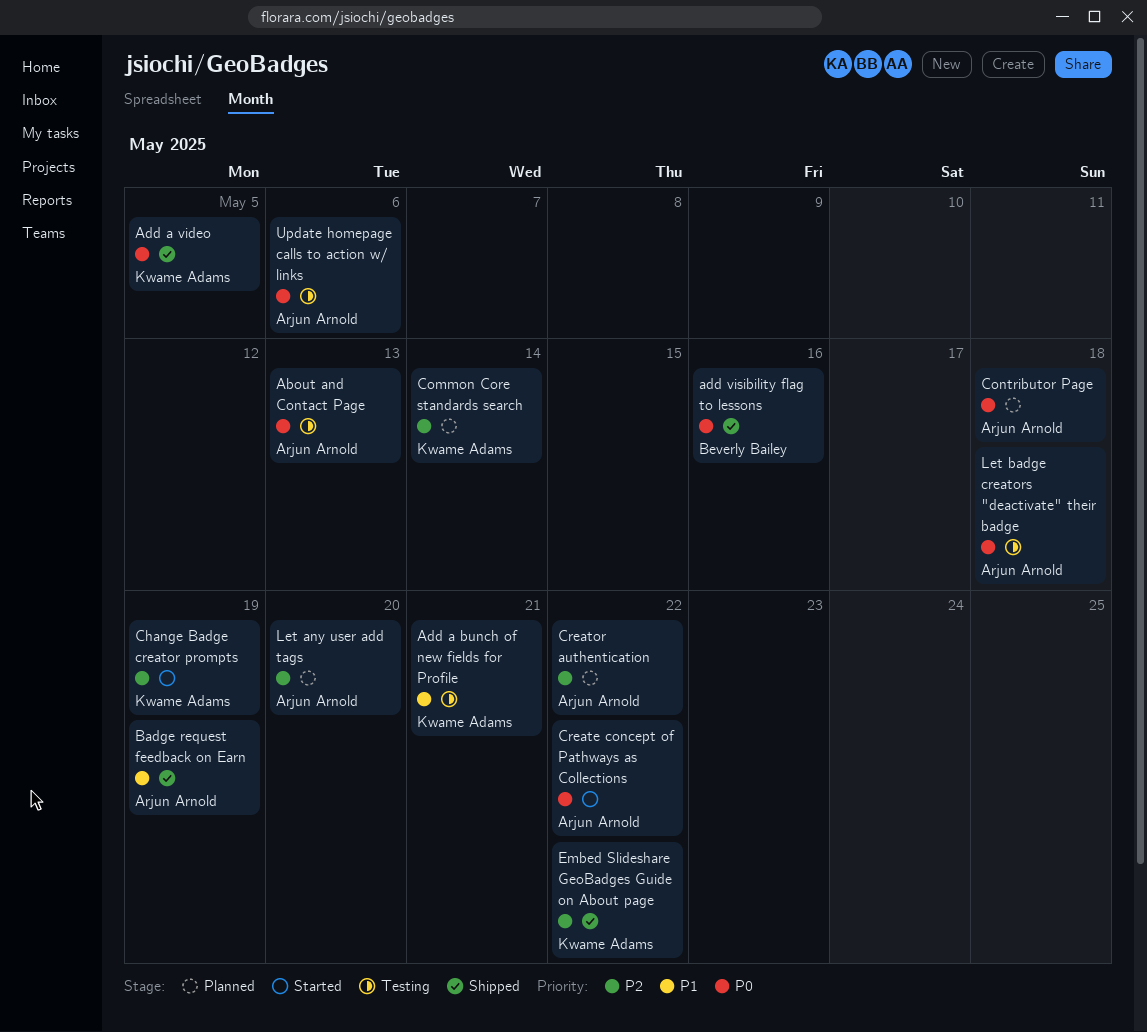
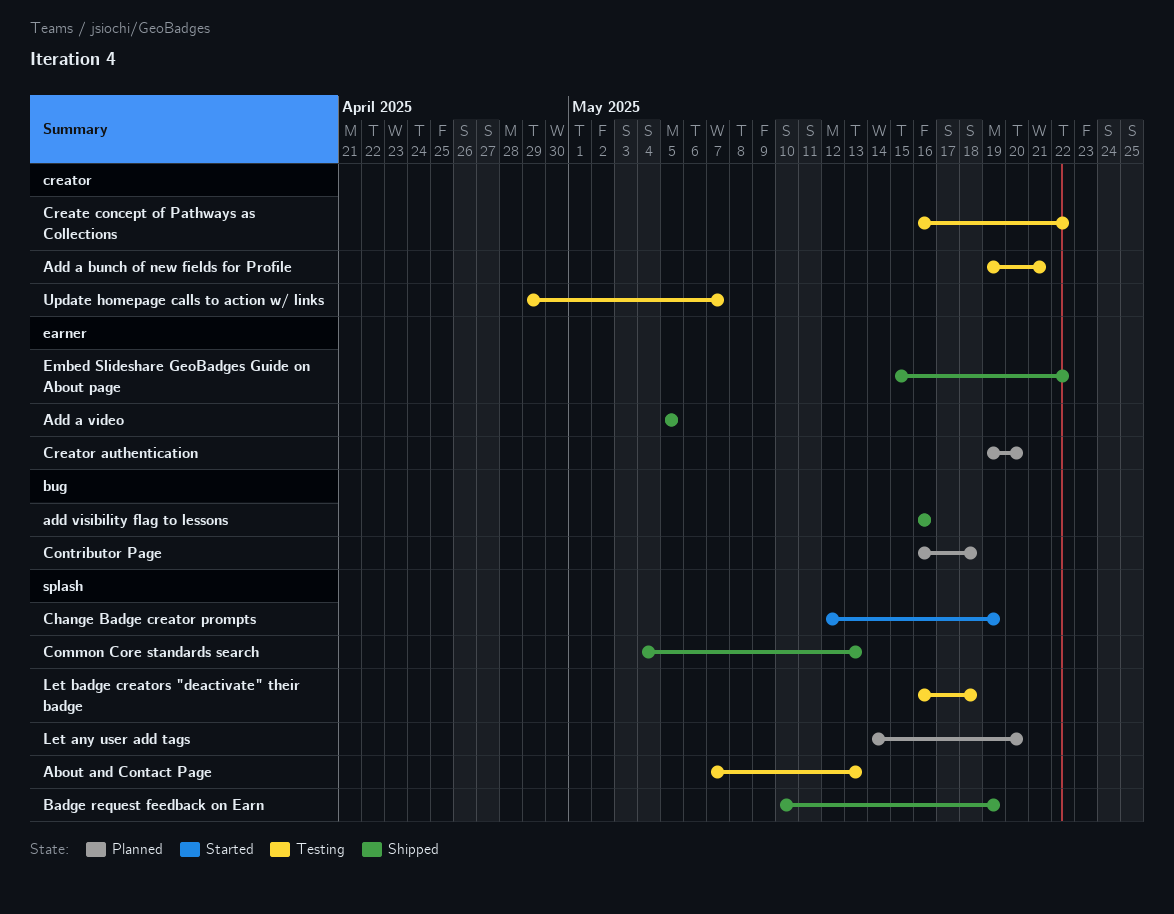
Common Core standards search, status: Planned -> Shipped
Common Core standards search, due: May 14 -> May 13
Create concept of Pathways as Collections, status: Started -> Testing
Creator authentication, due: May 22 -> May 20
Update homepage calls to action w/ links, due: May 6 -> May 7

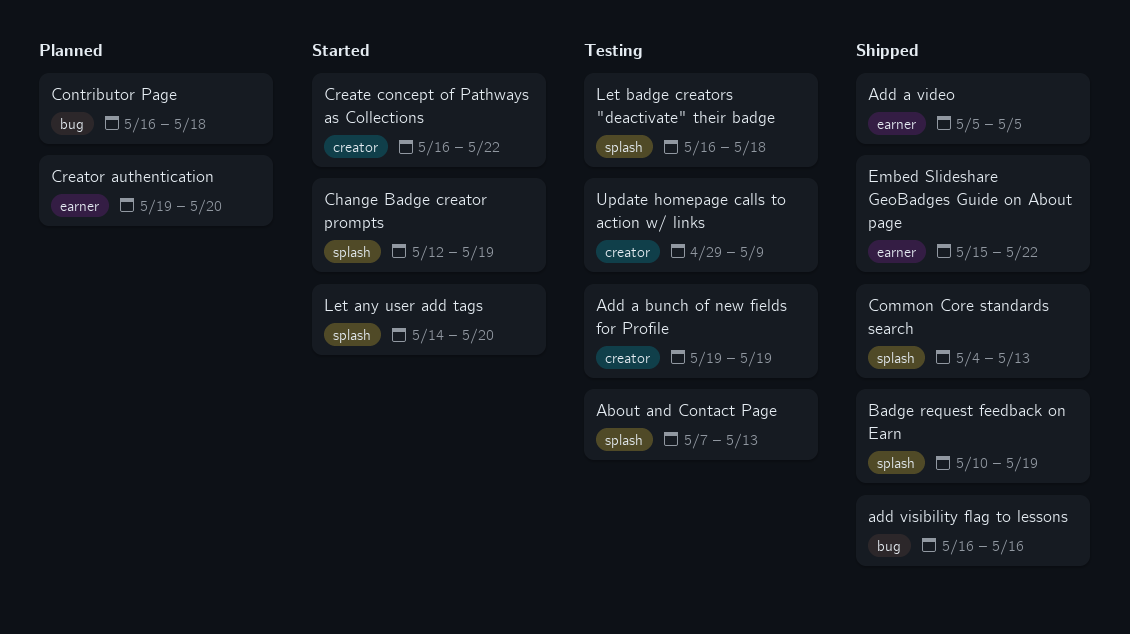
Add a bunch of new fields for Profile, due: May 21 -> May 19
Create concept of Pathways as Collections, status: Testing -> Started
Let any user add tags, status: Planned -> Started
Update homepage calls to action w/ links, due: May 7 -> May 9

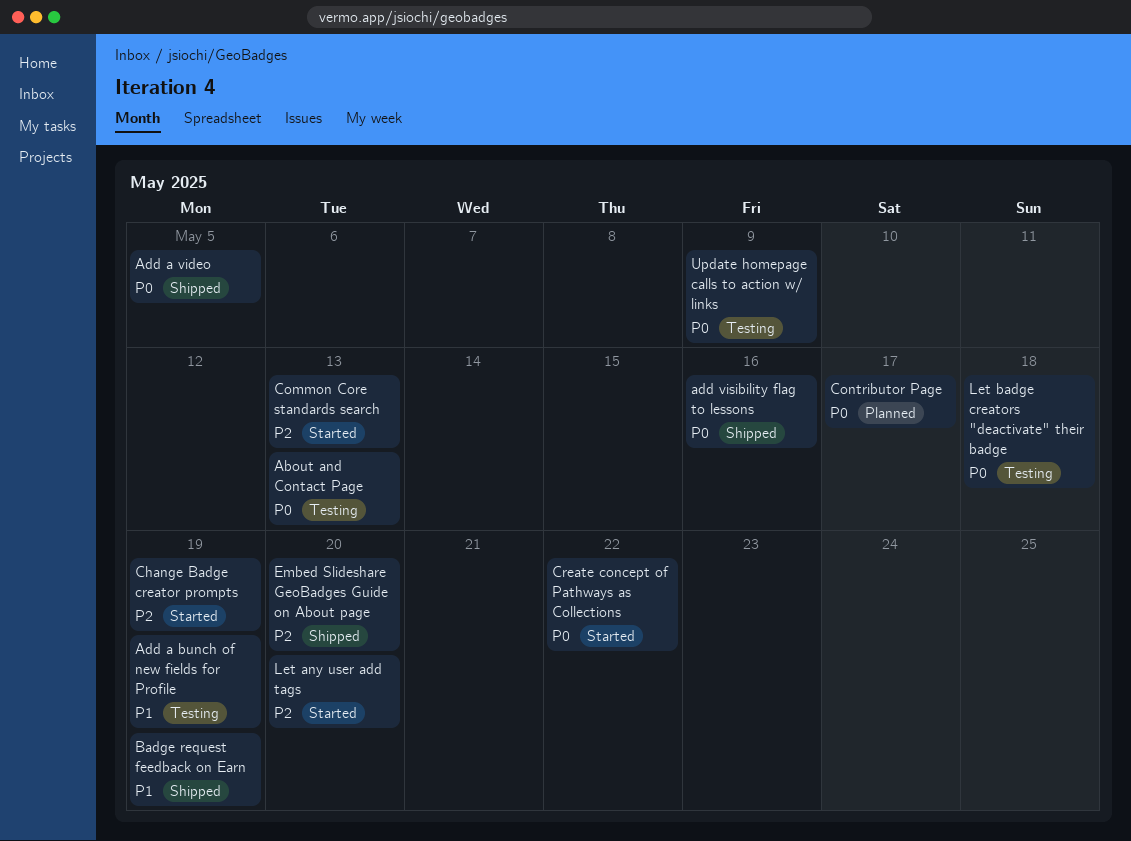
Common Core standards search, status: Shipped -> Started
Contributor Page, due: May 18 -> May 17
Creator authentication: present -> none
Embed Slideshare GeoBadges Guide on About page, due: May 22 -> May 20

